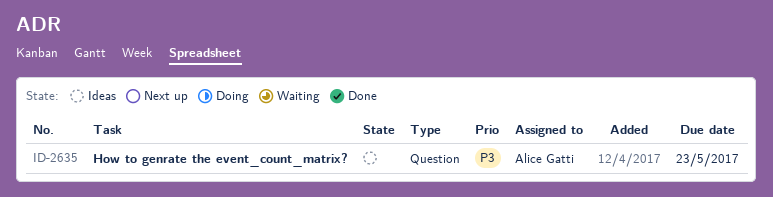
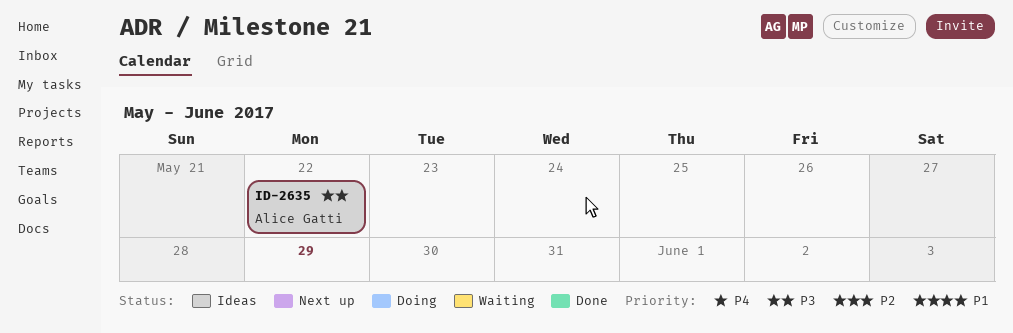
ID-2635, due: May 23 -> May 22

